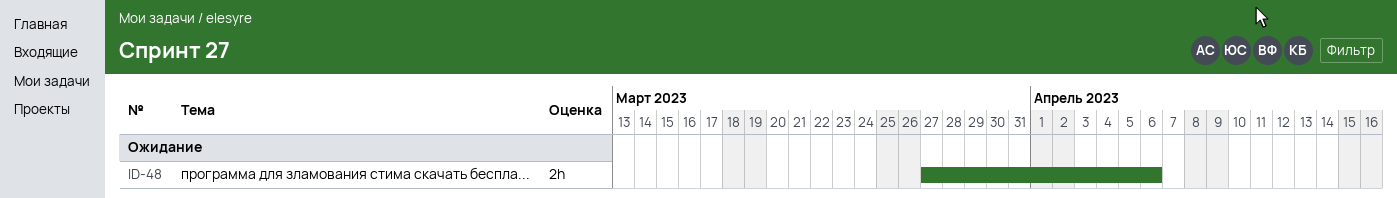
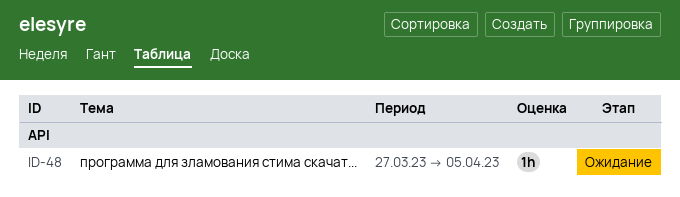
ID-48, estimate: 2h -> 1h
ID-48, due: Apr 6 -> Apr 5

